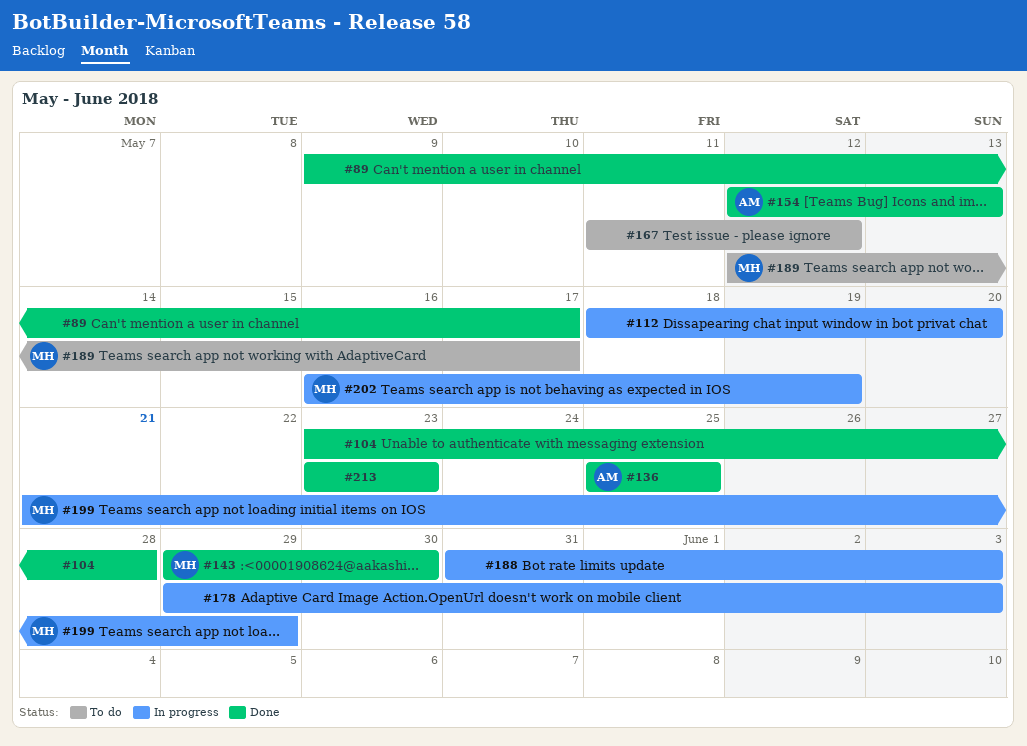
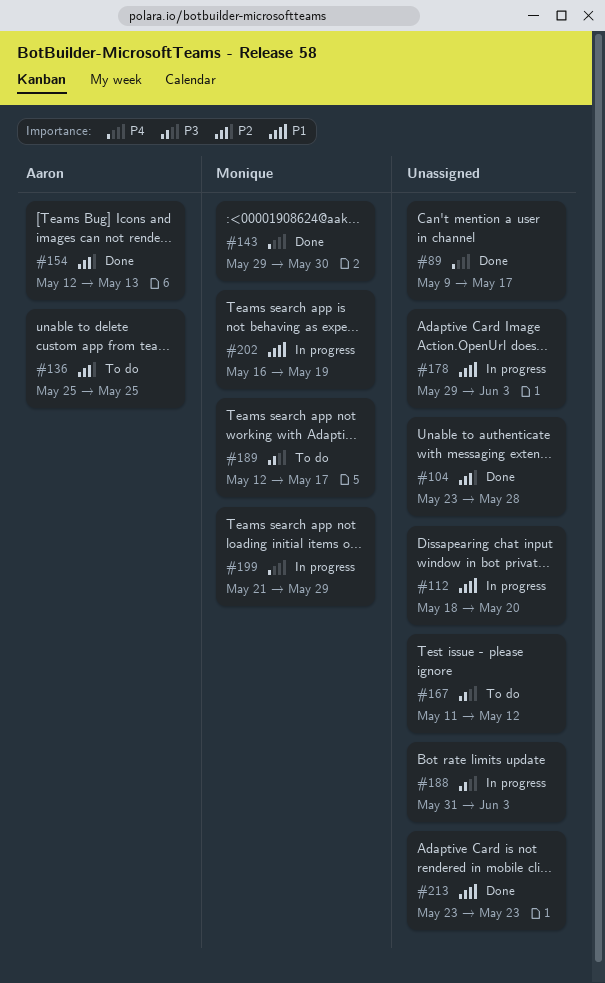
#136, status: Done -> To do

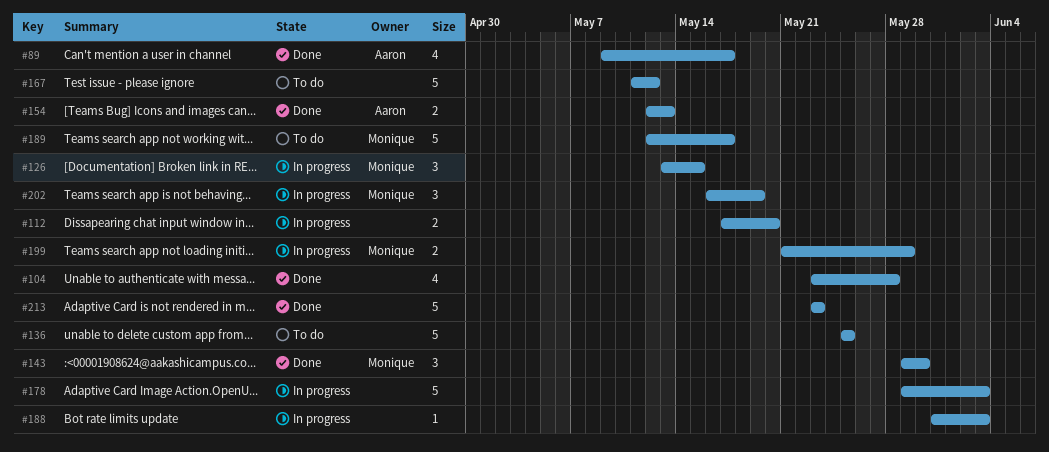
#89, owner: none -> Aaron
#112, start: May 18 -> May 17
#126: none -> present
#136, owner: Aaron -> none

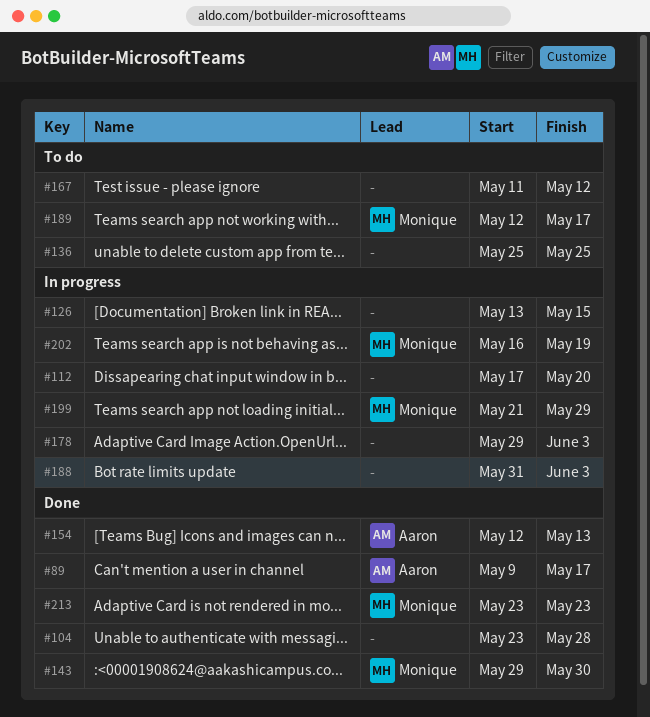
#126, owner: Monique -> none
#213, owner: none -> Monique

